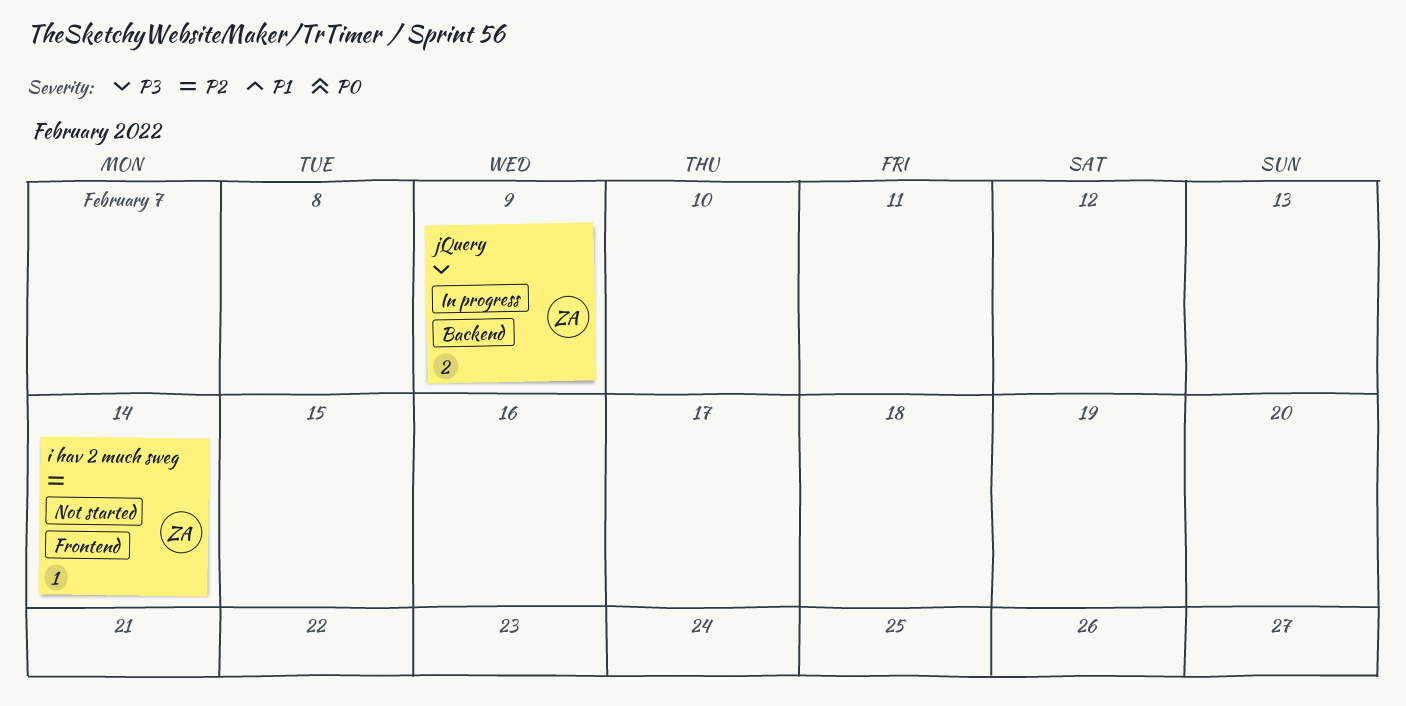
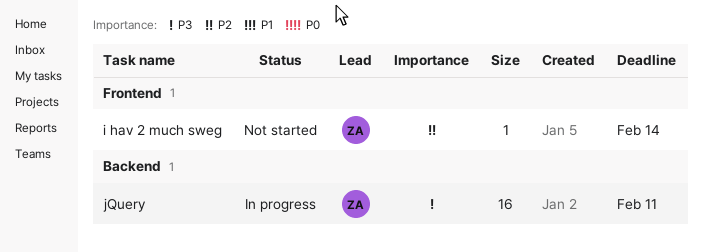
jQuery, estimate: 2 -> 16
jQuery, due: Feb 9 -> Feb 11

